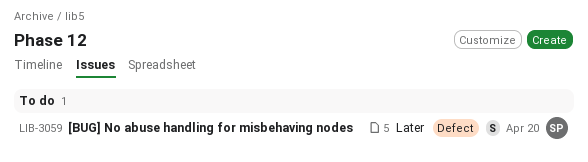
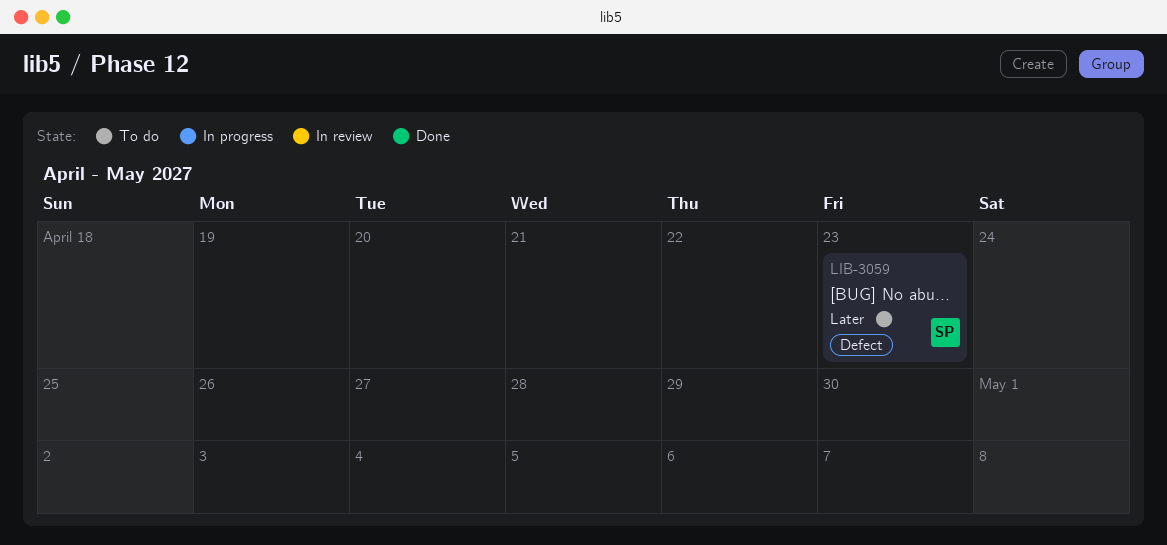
LIB-3059, due: Apr 20 -> Apr 23

